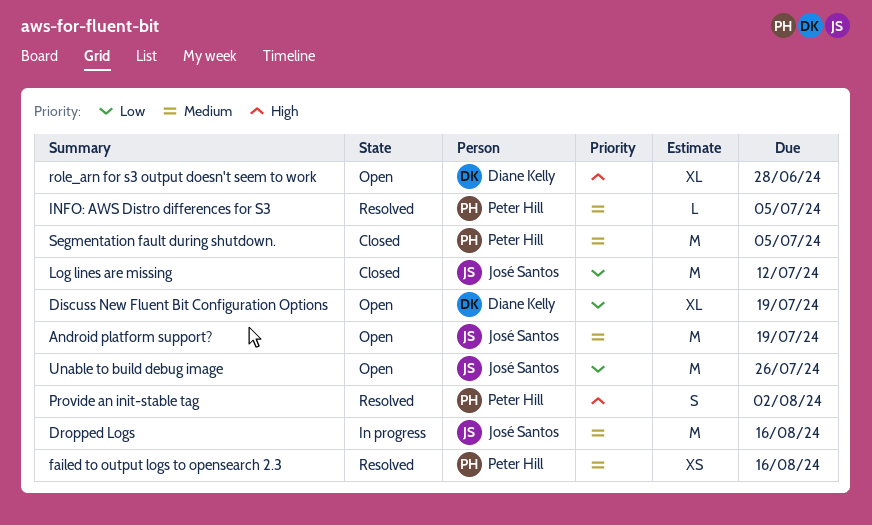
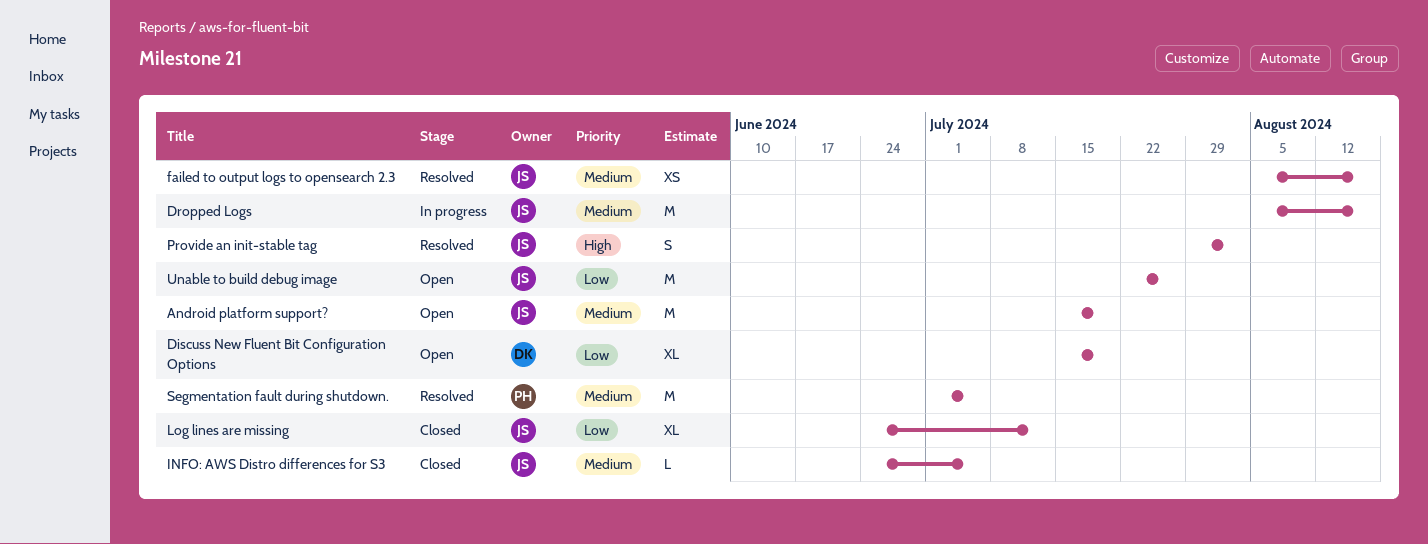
failed to output logs to opensearch 2.3, owner: Peter Hill -> José Santos
INFO: AWS Distro differences for S3, status: Resolved -> Closed
INFO: AWS Distro differences for S3, owner: Peter Hill -> José Santos
Log lines are missing, estimate: M -> XL
Provide an init-stable tag, owner: Peter Hill -> José Santos
role_arn for s3 output doesn't seem to work: present -> none
Segmentation fault during shutdown., status: Closed -> Resolved

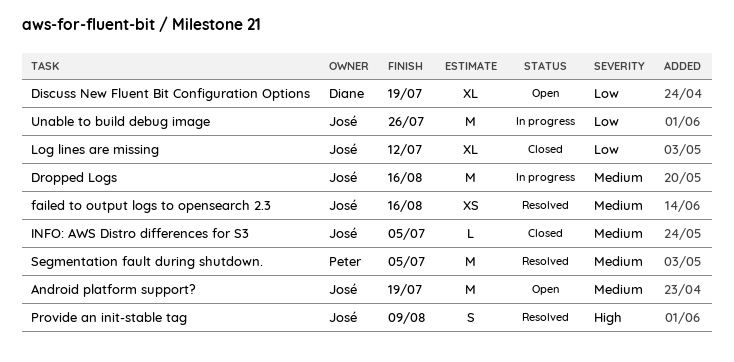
Provide an init-stable tag, due: Aug 2 -> Aug 9
Unable to build debug image, status: Open -> In progress

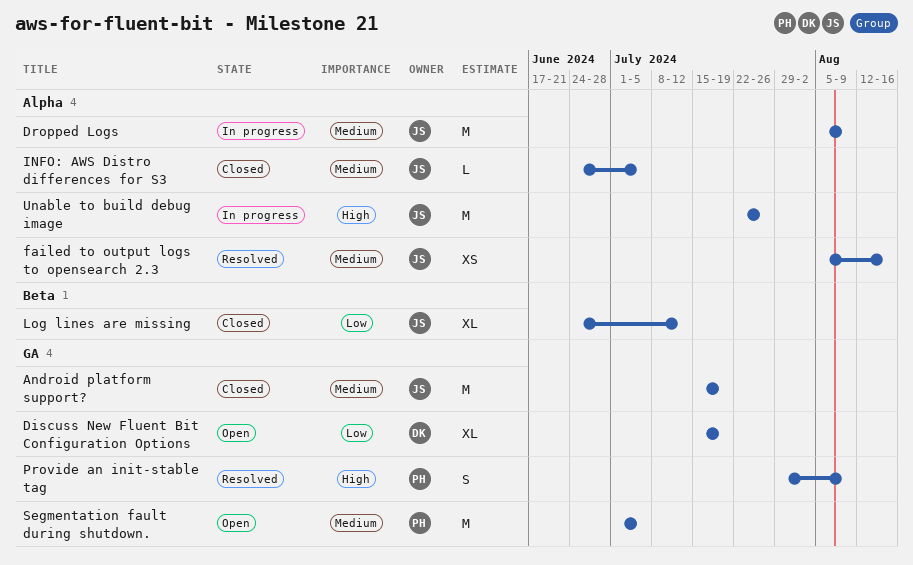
Android platform support?, status: Open -> Closed
Dropped Logs, due: Aug 16 -> Aug 9
Provide an init-stable tag, owner: José -> Peter
Segmentation fault during shutdown., status: Resolved -> Open
Unable to build debug image, priority: Low -> High

